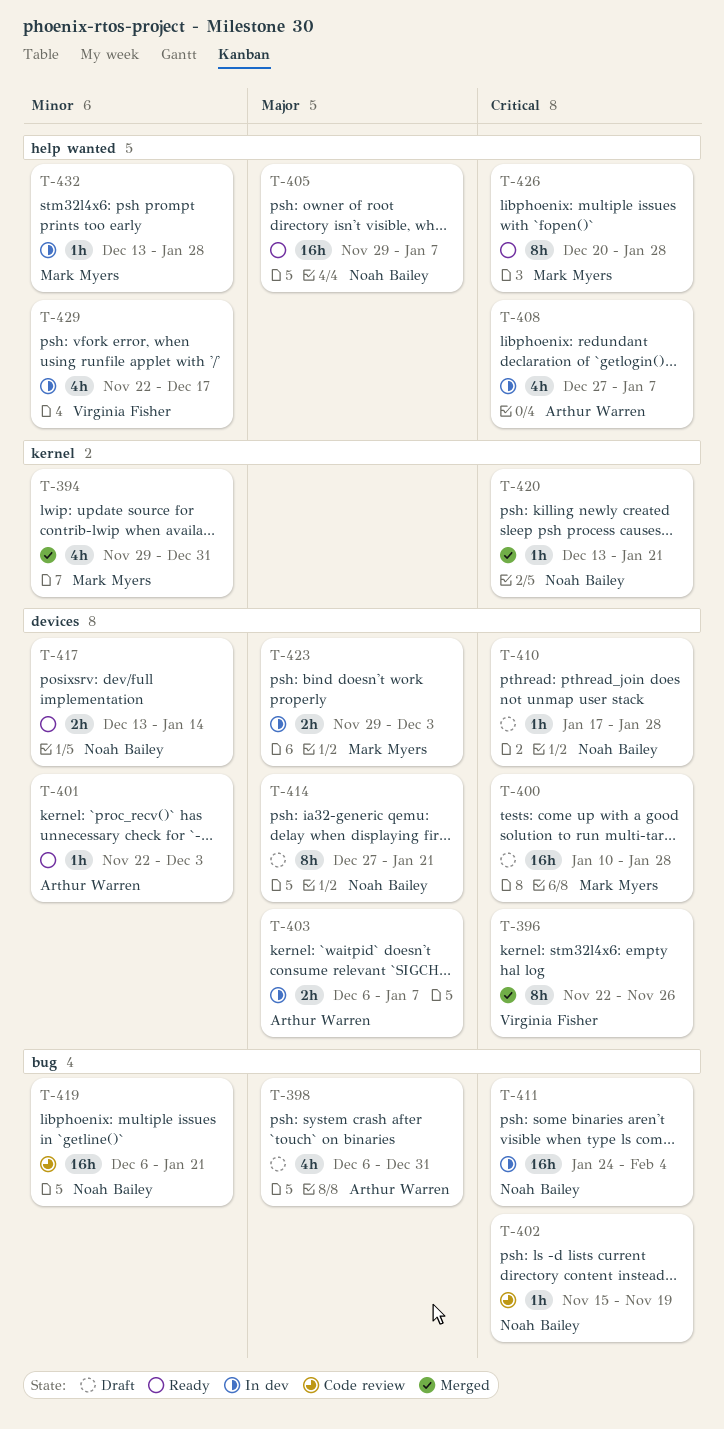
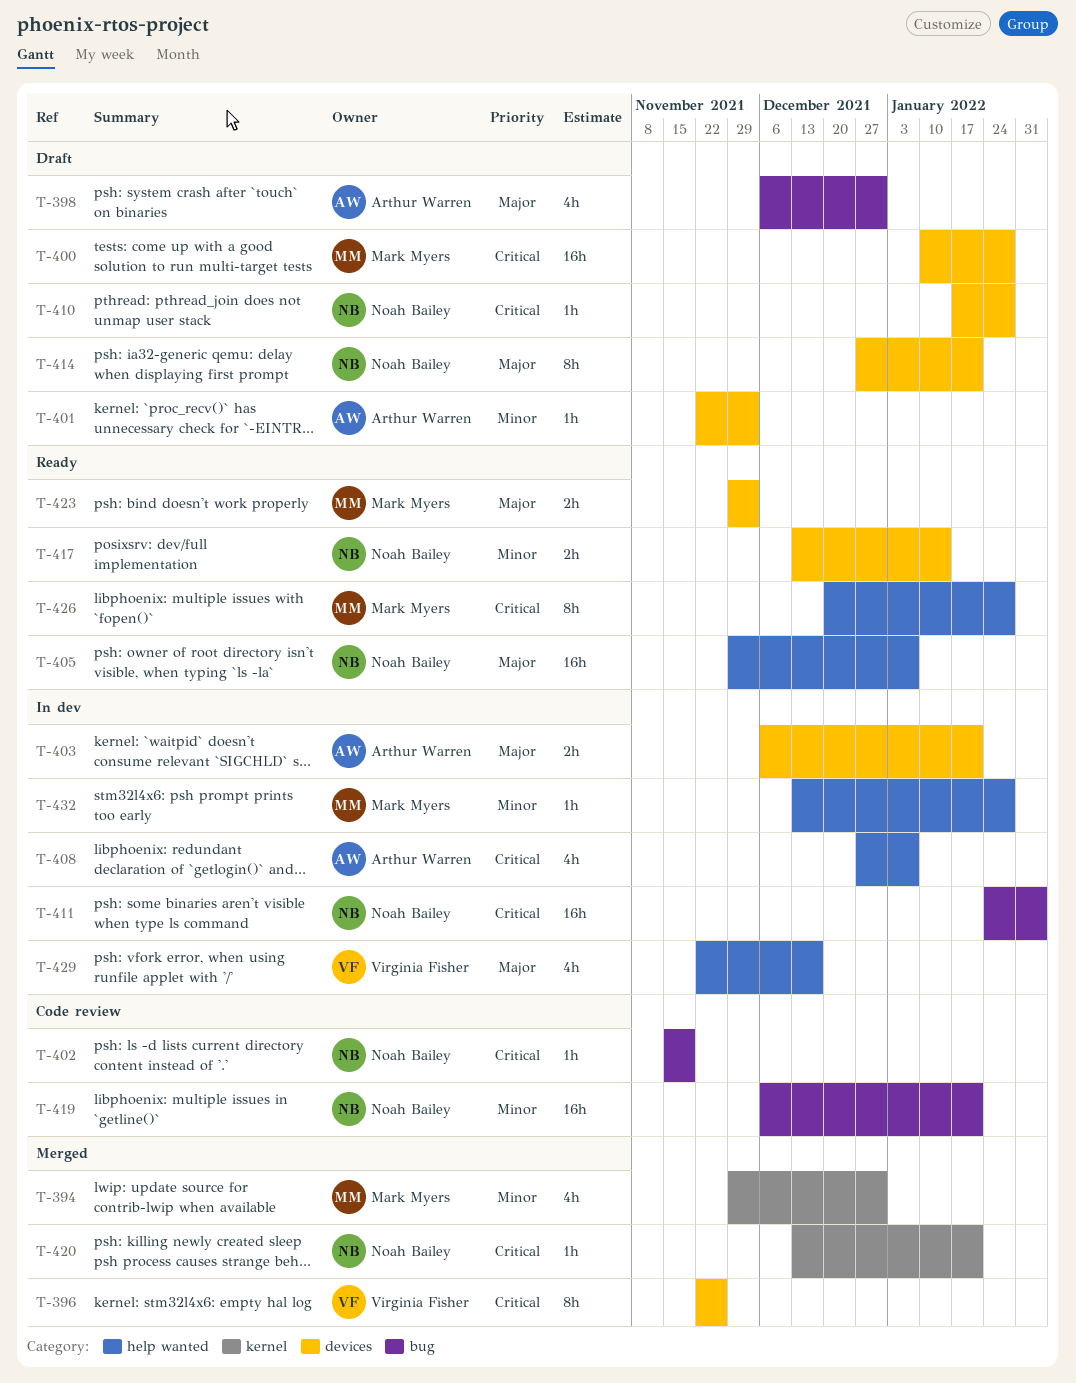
T-401, status: Ready -> Draft
T-403, due: Jan 7 -> Jan 21
T-423, status: In dev -> Ready
T-429, priority: Minor -> Major

